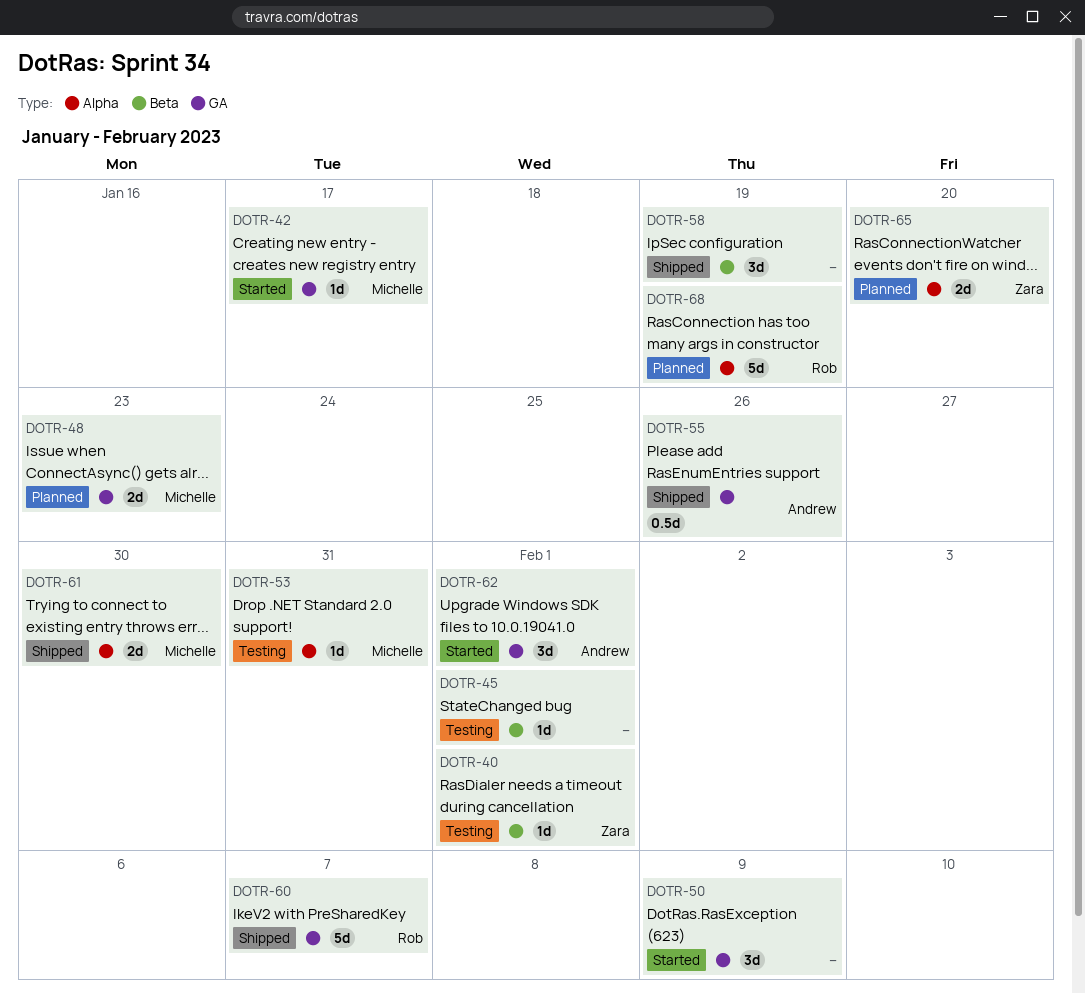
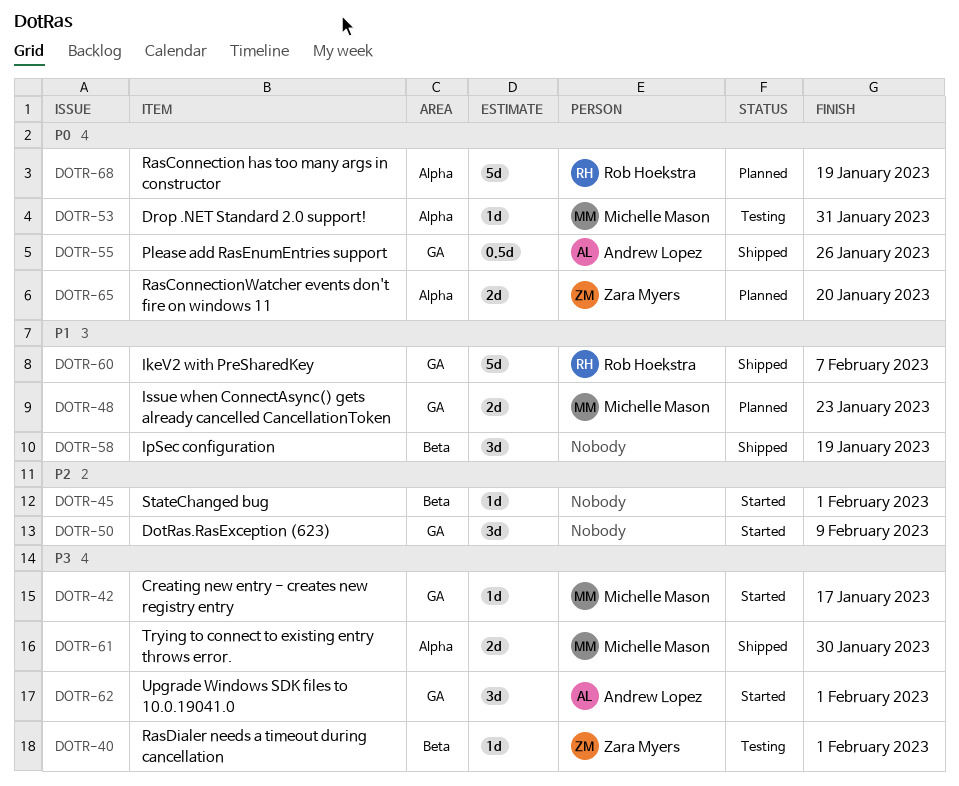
DOTR-45, status: Testing -> Started

